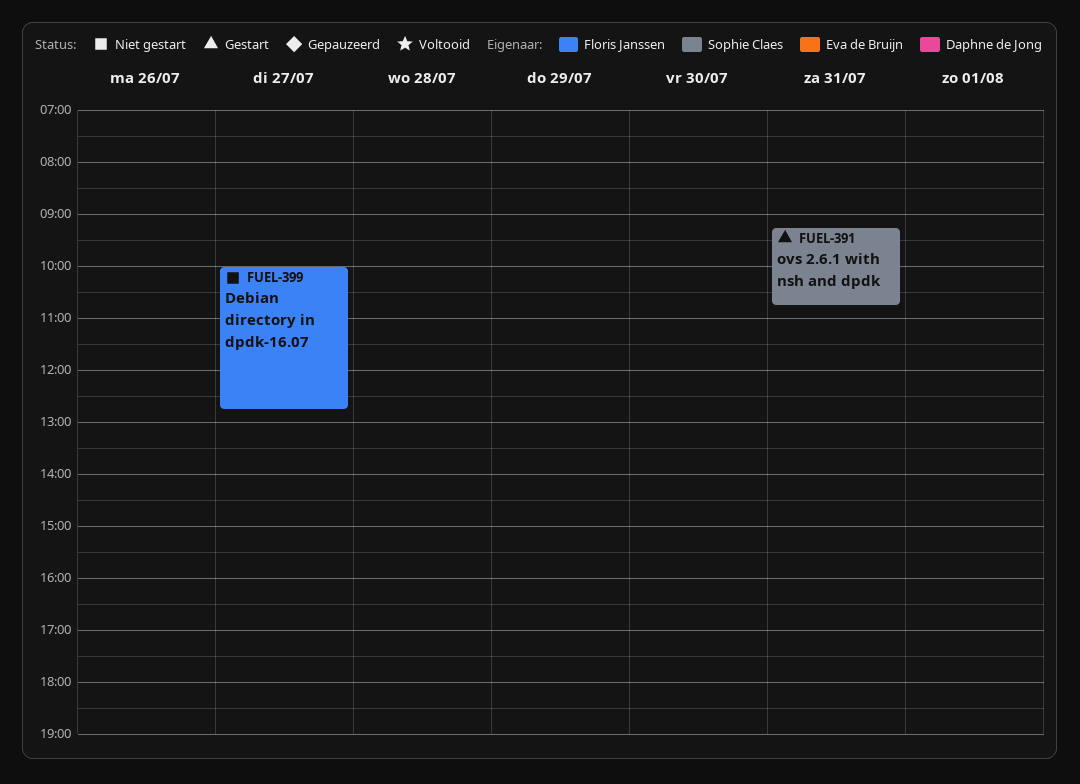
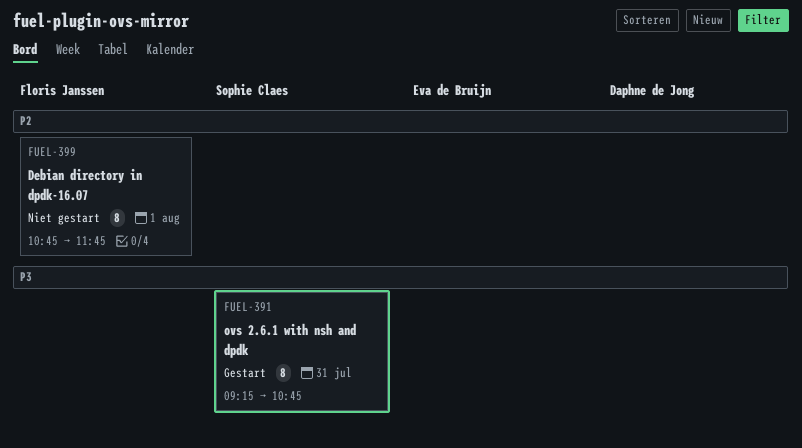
FUEL-399, day: Jul 27 -> Aug 1
FUEL-399, begins: 10:00 -> 10:45
FUEL-399, ends: 12:45 -> 11:45

